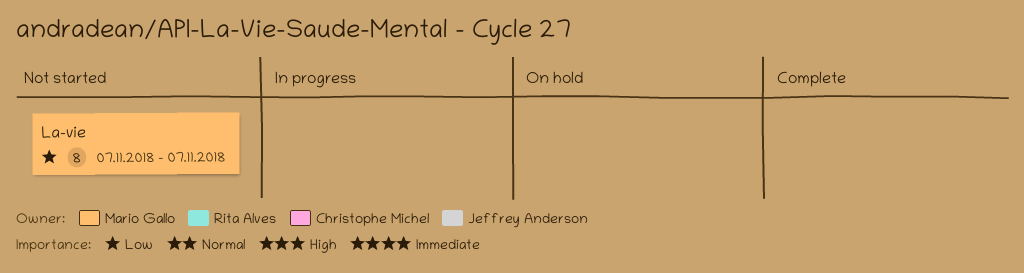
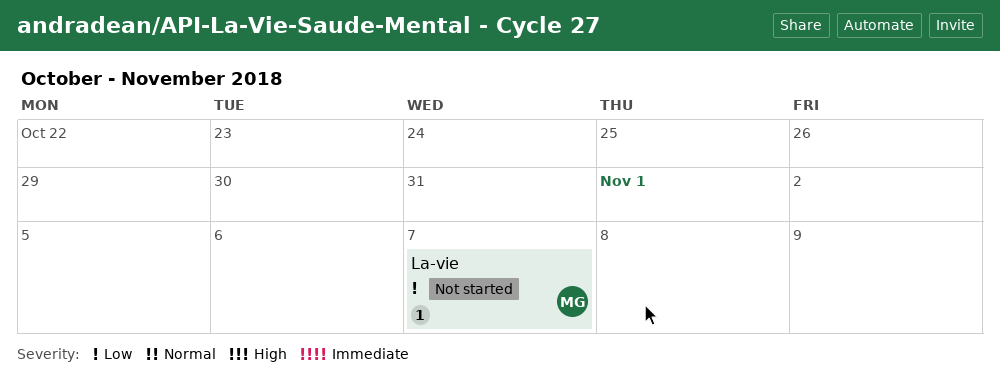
La-vie, estimate: 8 -> 1

